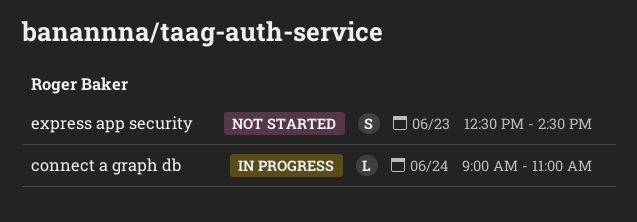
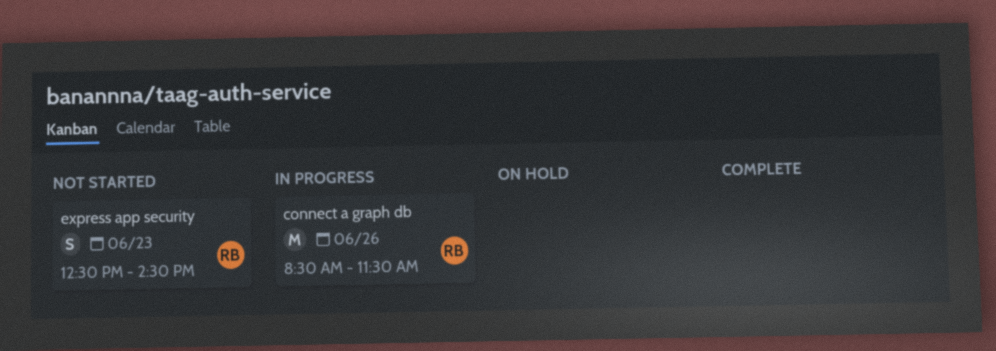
connect a graph db, estimate: L -> M
connect a graph db, day: Jun 24 -> Jun 26
connect a graph db, begins: 09:00 -> 08:30
connect a graph db, ends: 11:00 -> 11:30

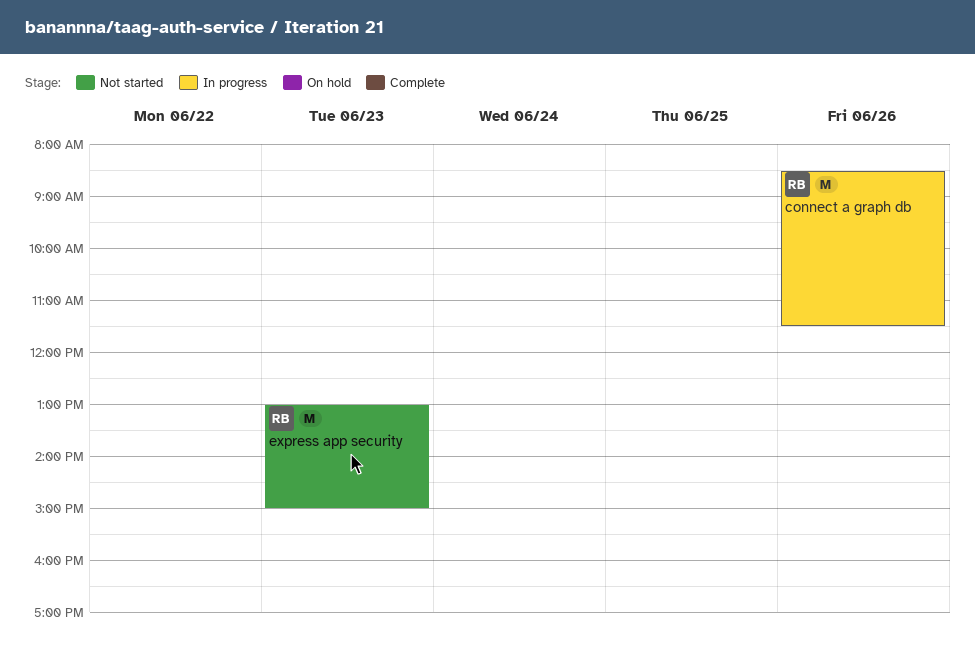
express app security, estimate: S -> M
express app security, begins: 12:30 -> 13:00
express app security, ends: 14:30 -> 15:00

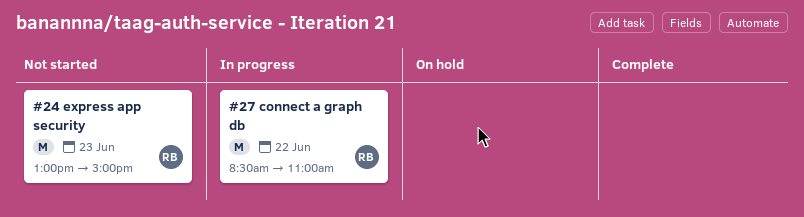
connect a graph db, day: Jun 26 -> Jun 22
connect a graph db, ends: 11:30 -> 11:00

